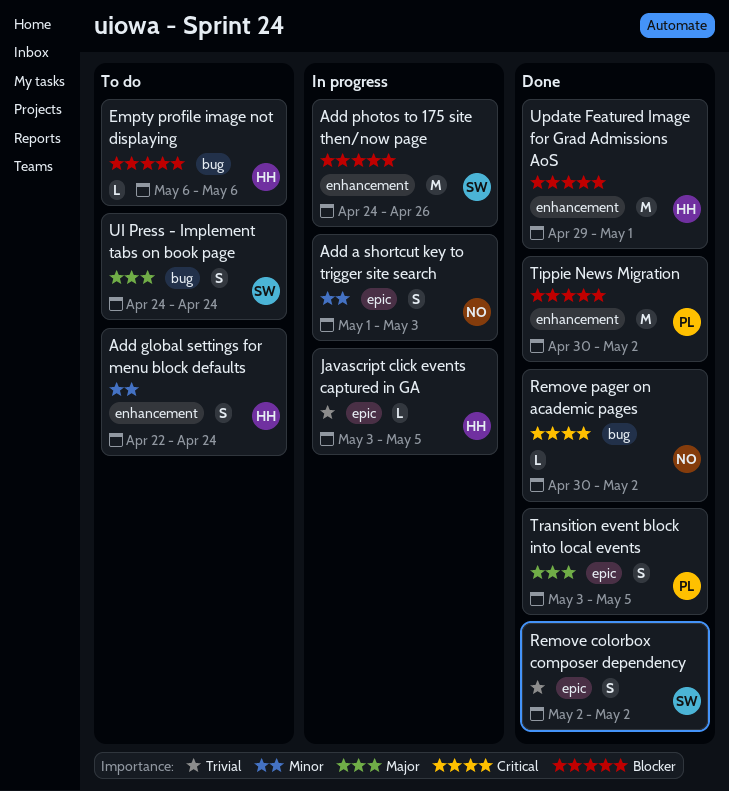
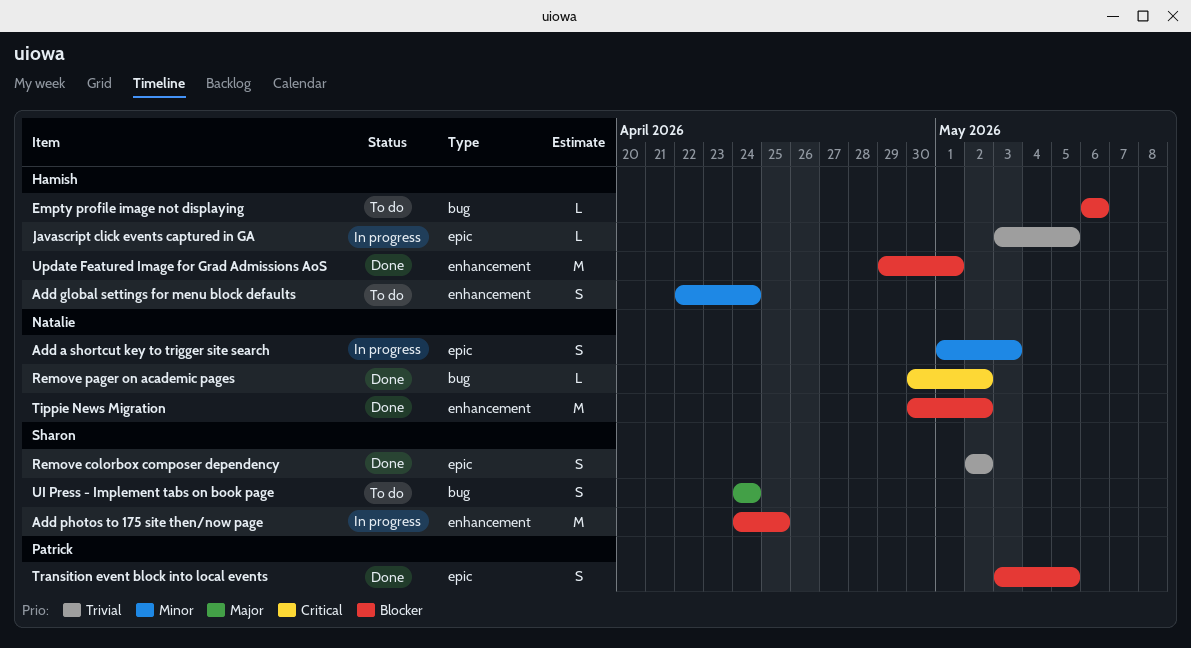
Add photos to 175 site then/now page, due: Apr 26 -> Apr 25
Tippie News Migration, owner: Patrick -> Natalie
Transition event block into local events, priority: Major -> Blocker

